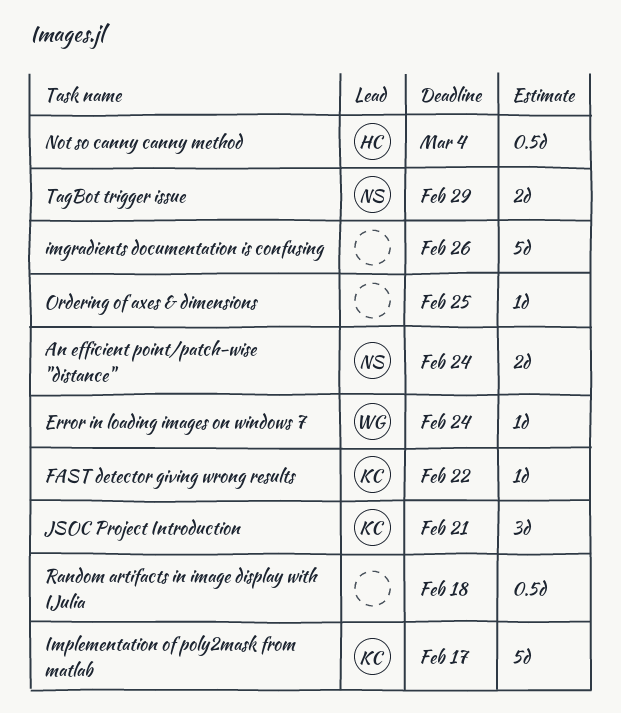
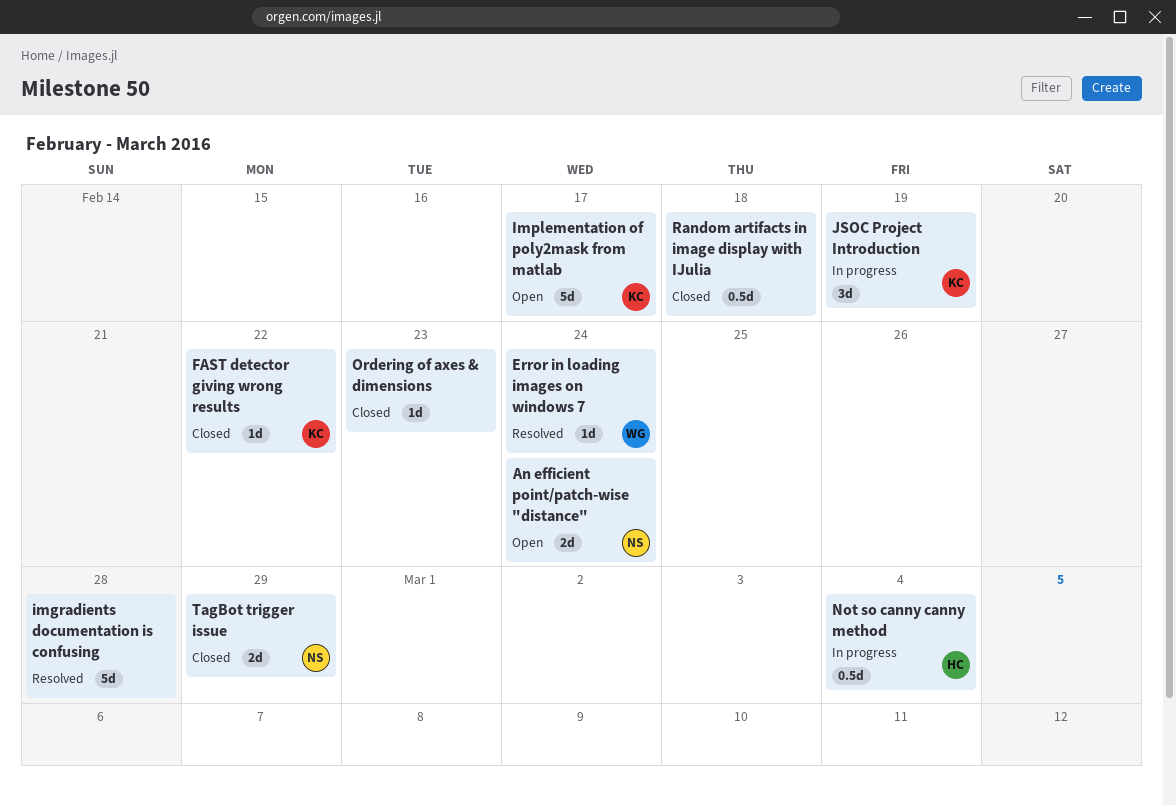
imgradients documentation is confusing, due: Feb 26 -> Feb 28
JSOC Project Introduction, due: Feb 21 -> Feb 19
Ordering of axes & dimensions, due: Feb 25 -> Feb 23

